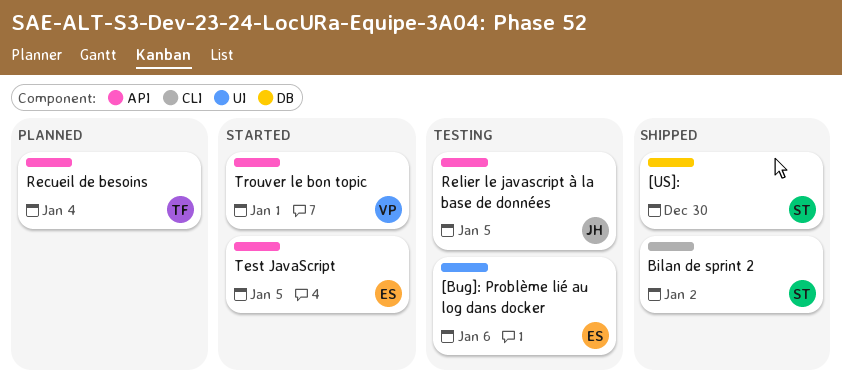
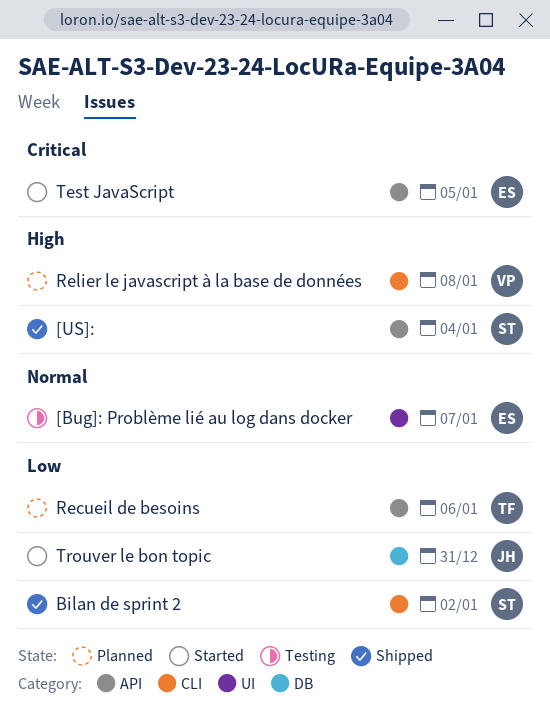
[Bug]: Problème lié au log dans docker, due: Jan 6 -> Jan 7
[US]:, label: DB -> API
[US]:, due: Dec 30 -> Jan 4
Recueil de besoins, due: Jan 4 -> Jan 6
Relier le javascript à la base de données, status: Testing -> Planned
Relier le javascript à la base de données, owner: JH -> VP
Relier le javascript à la base de données, label: API -> CLI
Relier le javascript à la base de données, due: Jan 5 -> Jan 8
Trouver le bon topic, owner: VP -> JH
Trouver le bon topic, label: API -> DB
Trouver le bon topic, due: Jan 1 -> Dec 31

